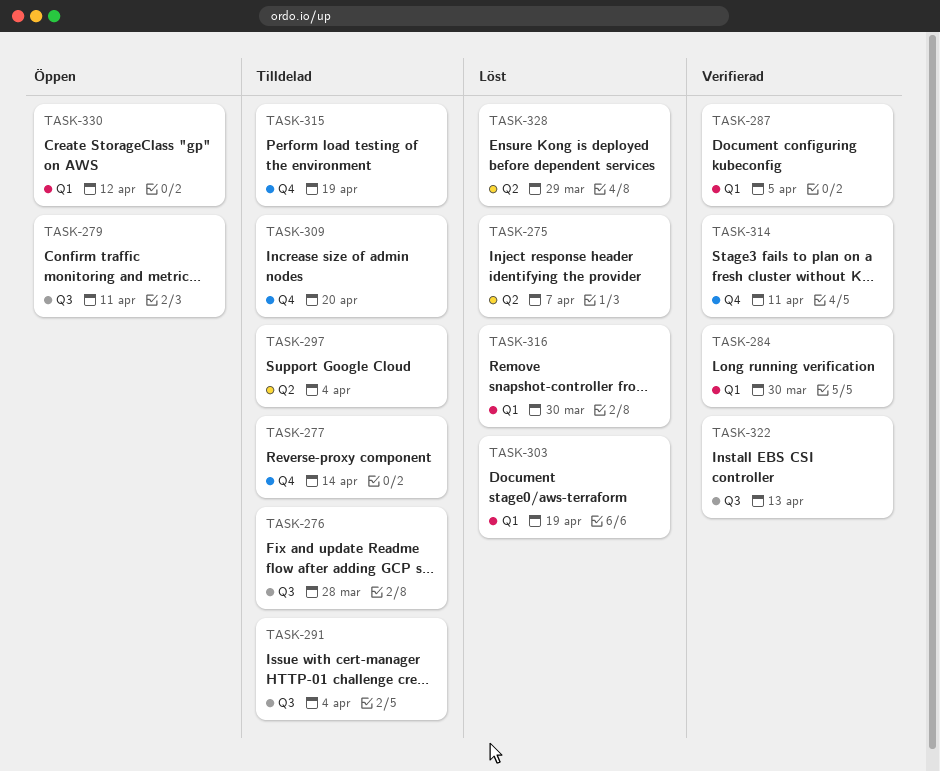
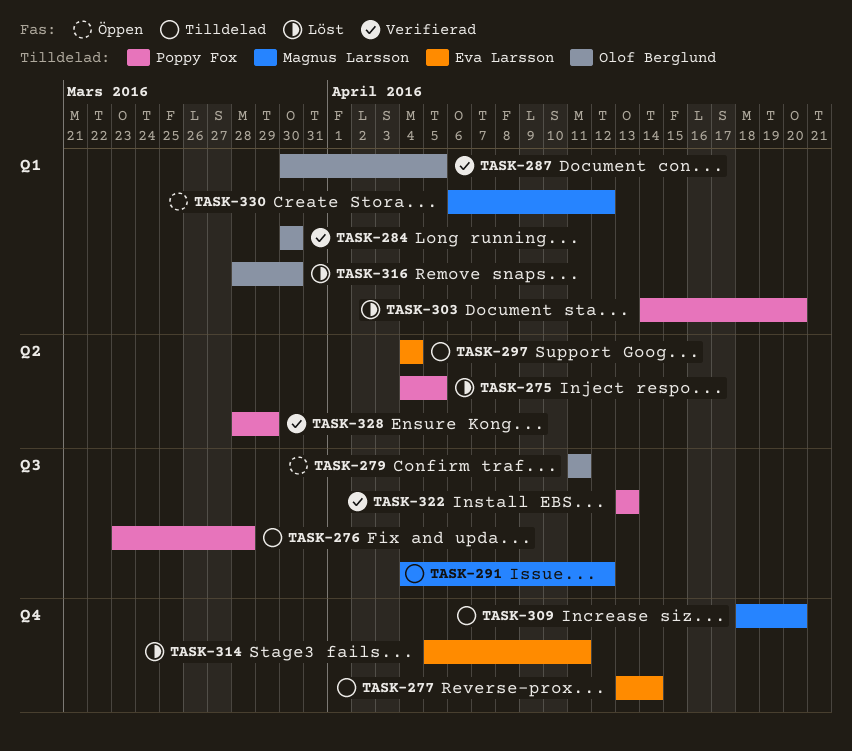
TASK-275, due: Apr 7 -> Apr 5
TASK-291, due: Apr 4 -> Apr 12
TASK-303, due: Apr 19 -> Apr 20
TASK-314, status: Verifierad -> Löst
TASK-315: present -> none
TASK-328, status: Löst -> Verifierad

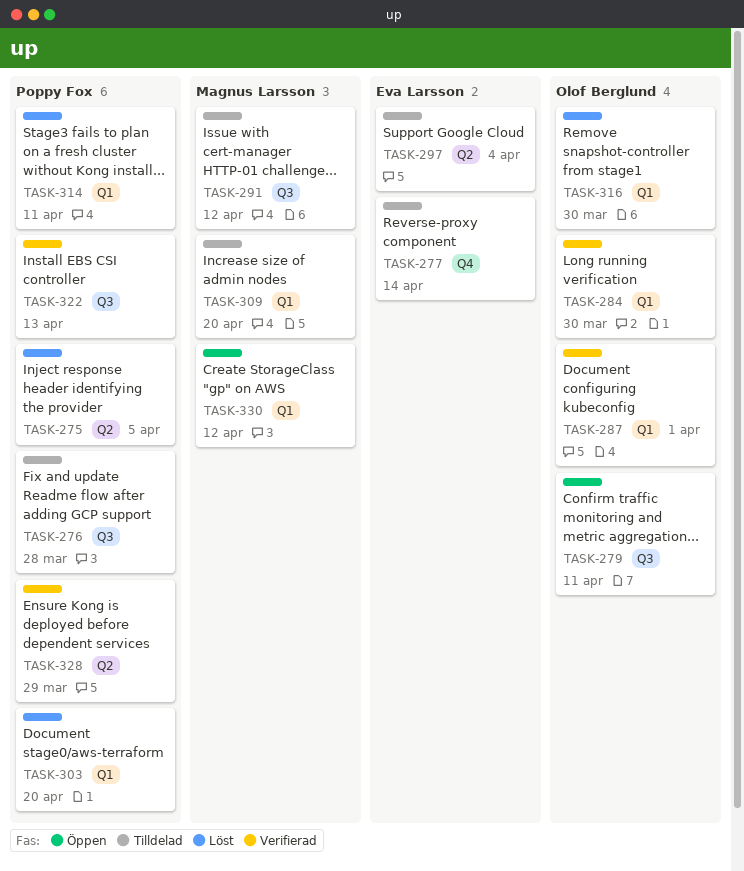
TASK-287, due: Apr 5 -> Apr 1
TASK-309, label: Q4 -> Q1
TASK-314, owner: Eva Larsson -> Poppy Fox
TASK-314, label: Q4 -> Q1

